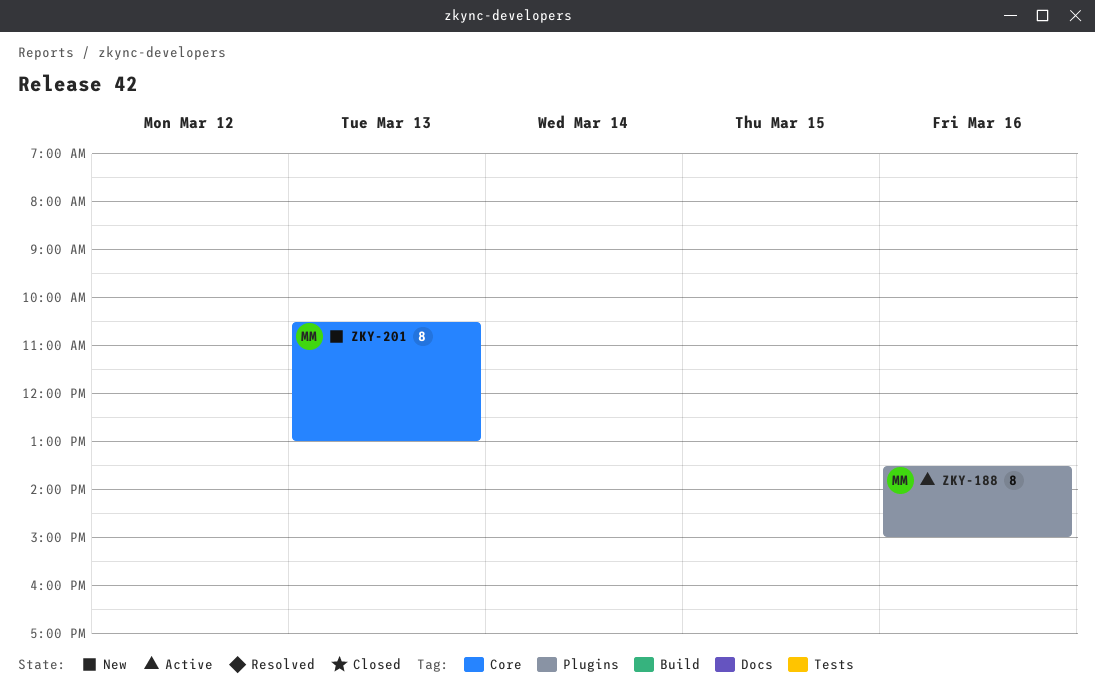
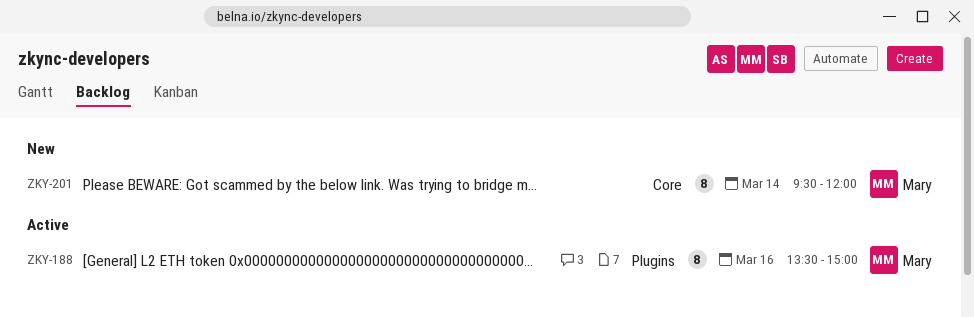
ZKY-201, day: Mar 13 -> Mar 14
ZKY-201, begins: 10:30 -> 09:30
ZKY-201, ends: 13:00 -> 12:00

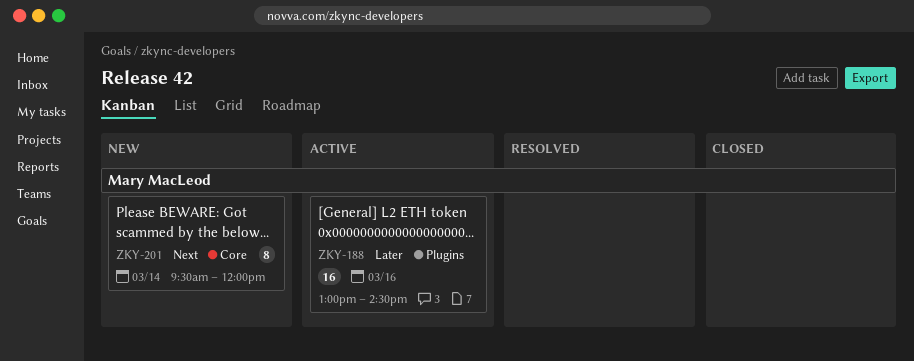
ZKY-188, estimate: 8 -> 16
ZKY-188, begins: 13:30 -> 13:00
ZKY-188, ends: 15:00 -> 14:30

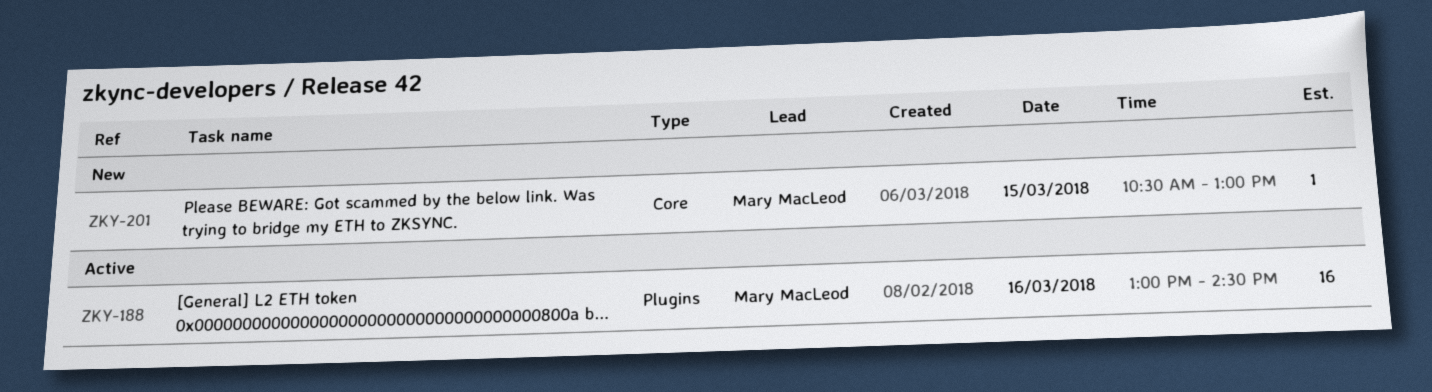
ZKY-201, estimate: 8 -> 1
ZKY-201, day: Mar 14 -> Mar 15
ZKY-201, begins: 09:30 -> 10:30
ZKY-201, ends: 12:00 -> 13:00

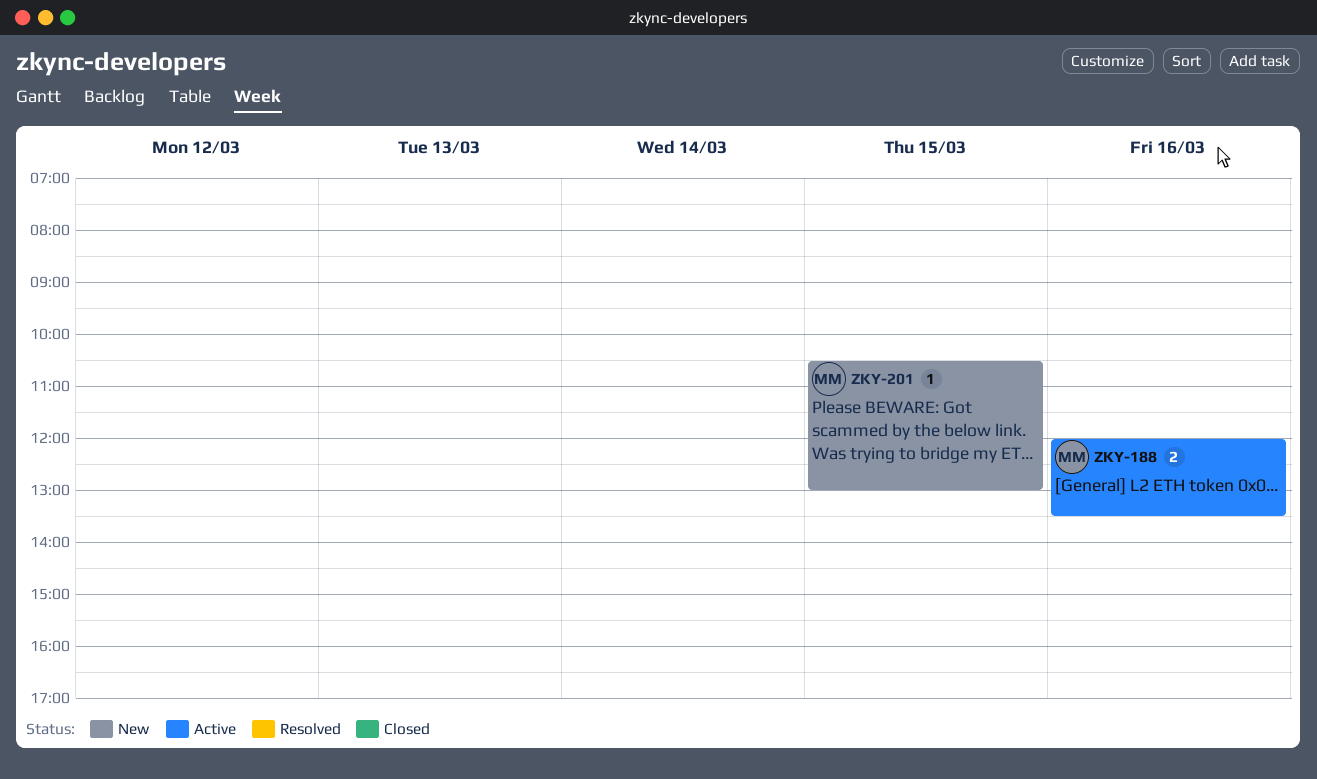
ZKY-188, estimate: 16 -> 2
ZKY-188, begins: 13:00 -> 12:00
ZKY-188, ends: 14:30 -> 13:30

